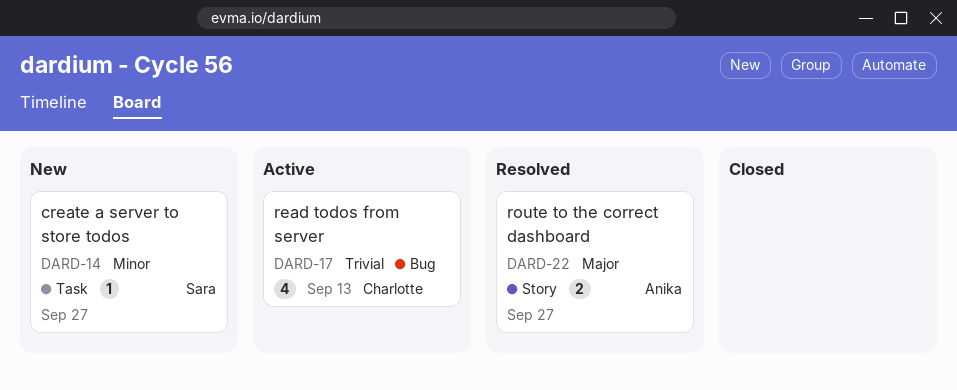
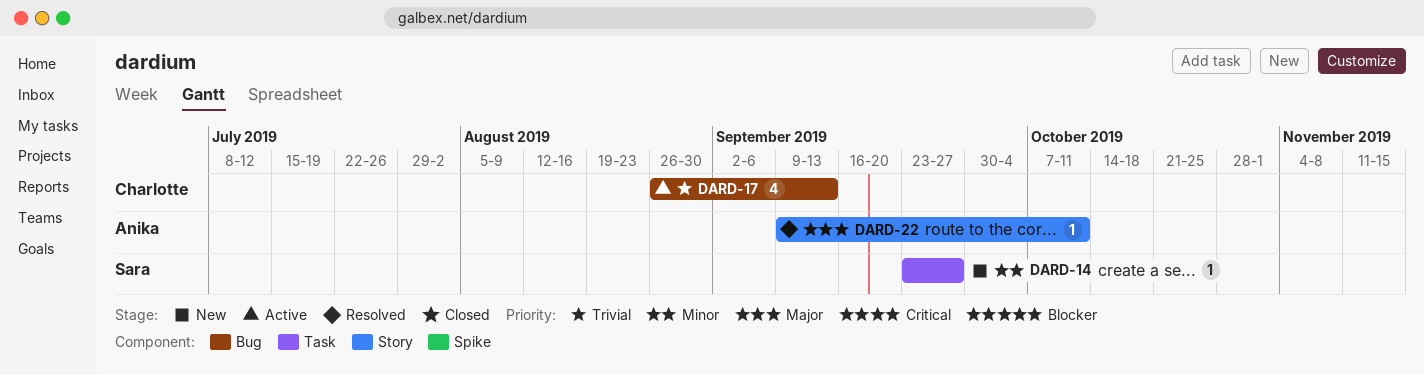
DARD-22, estimate: 2 -> 1
DARD-22, due: Sep 27 -> Oct 11

